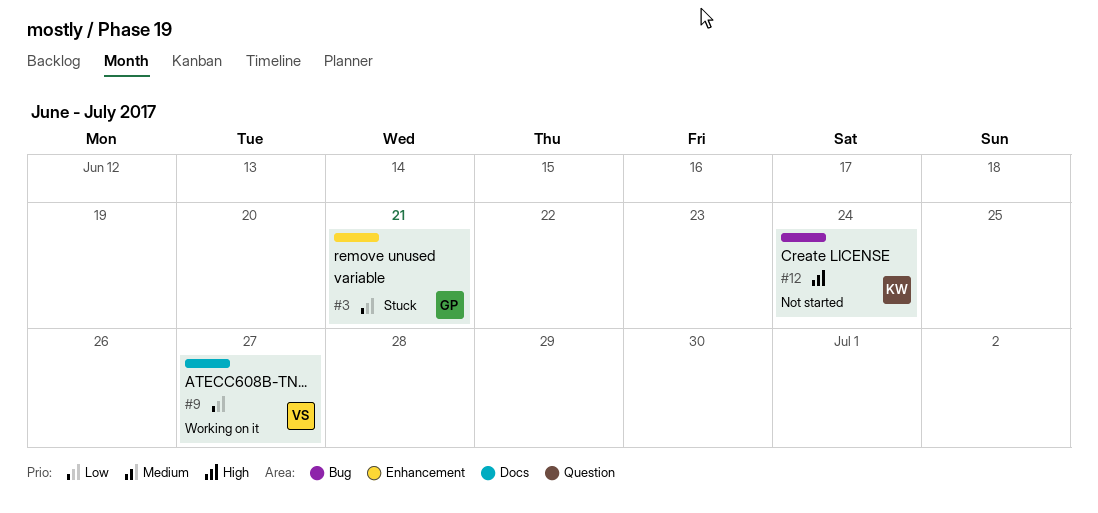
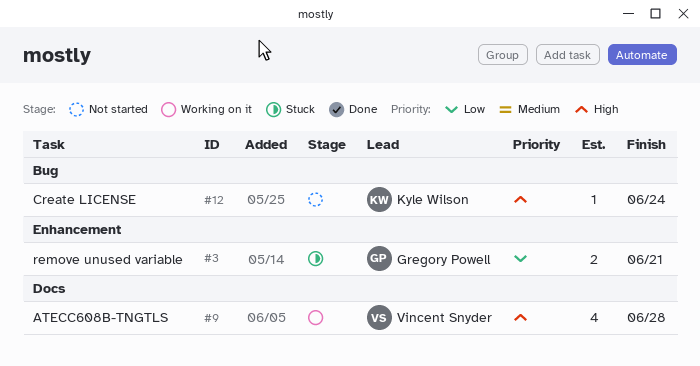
#9, priority: Low -> High
#9, due: Jun 27 -> Jun 28

